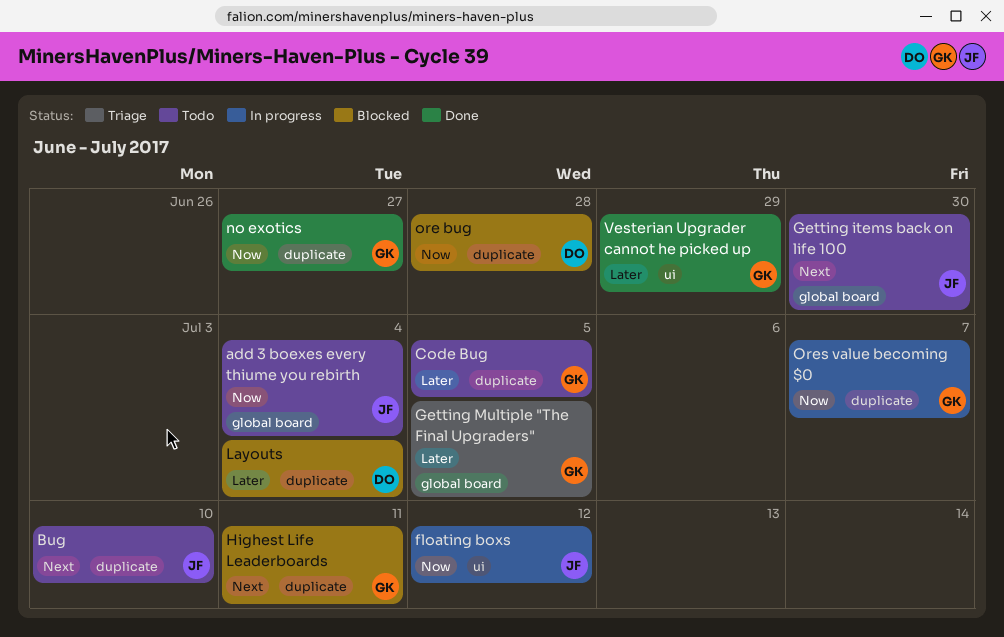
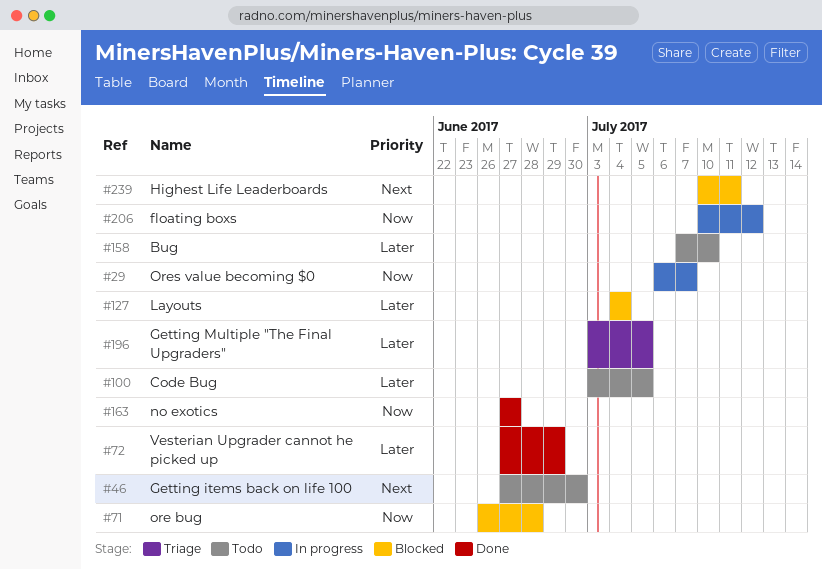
add 3 boexes every thiume you rebirth: present -> none
Bug, priority: Next -> Later

